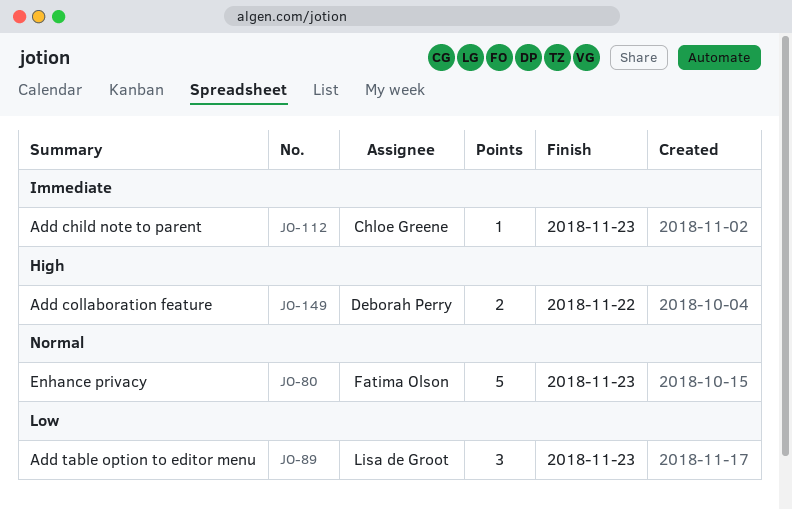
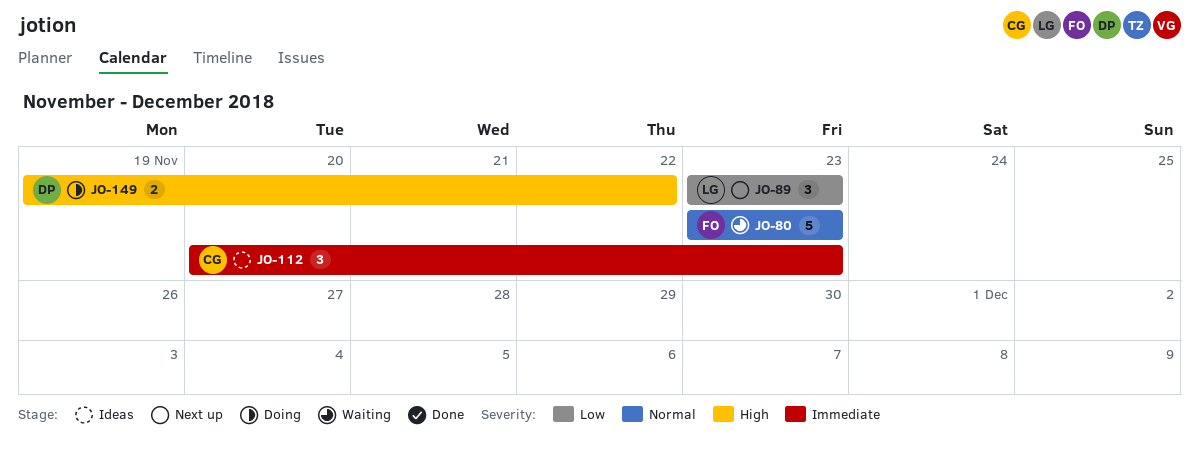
JO-112, estimate: 1 -> 3

